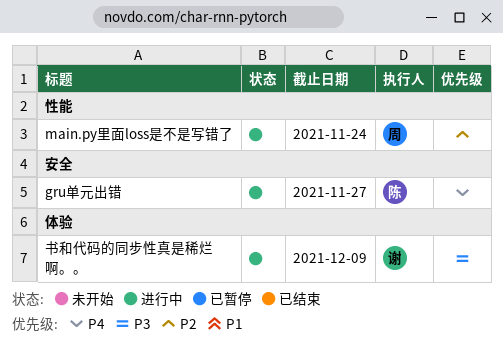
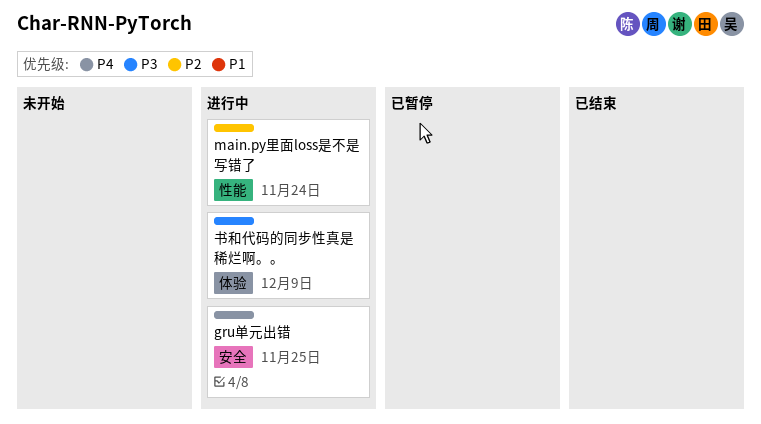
gru单元出错, due: Nov 27 -> Nov 25

